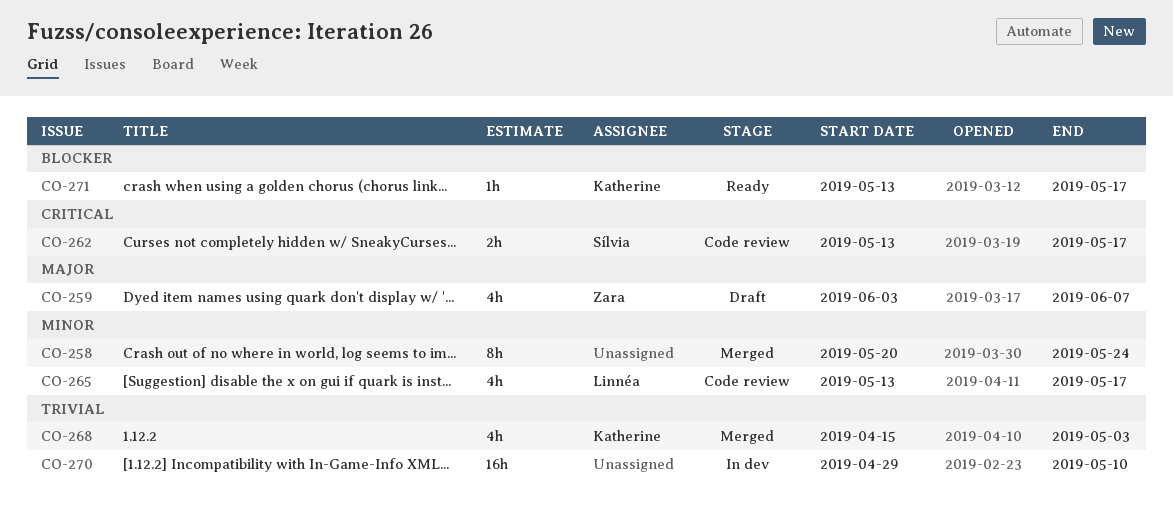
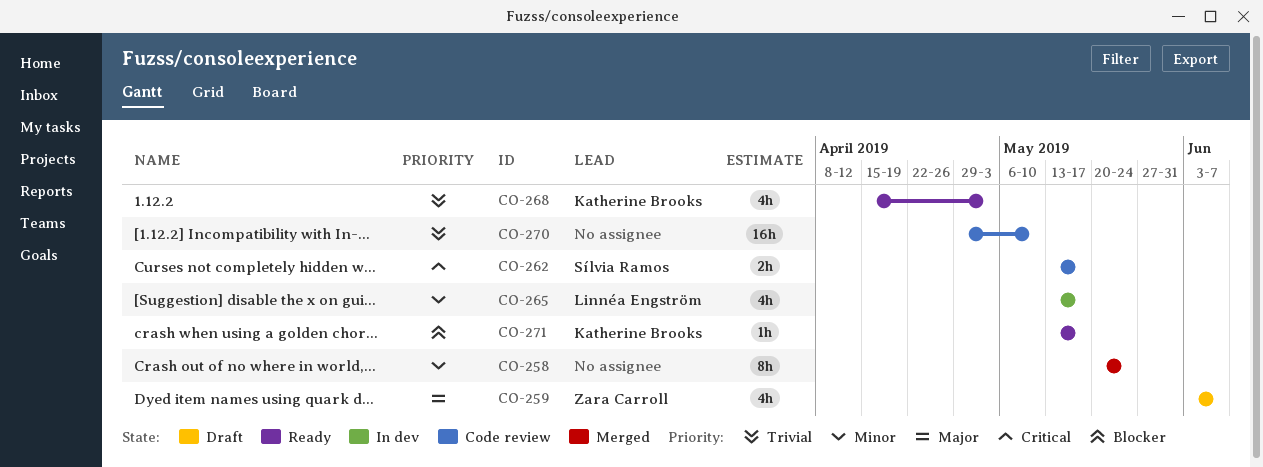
CO-265, status: Code review -> In dev
CO-268, status: Merged -> Ready
CO-270, status: In dev -> Code review

